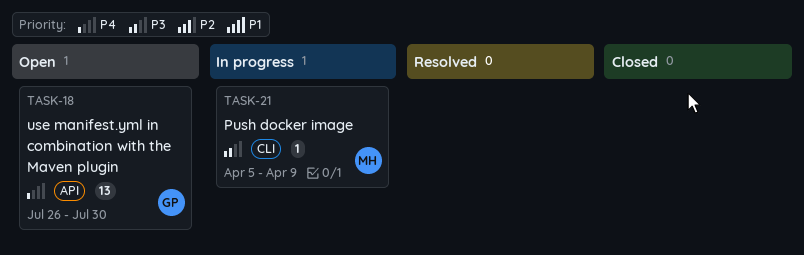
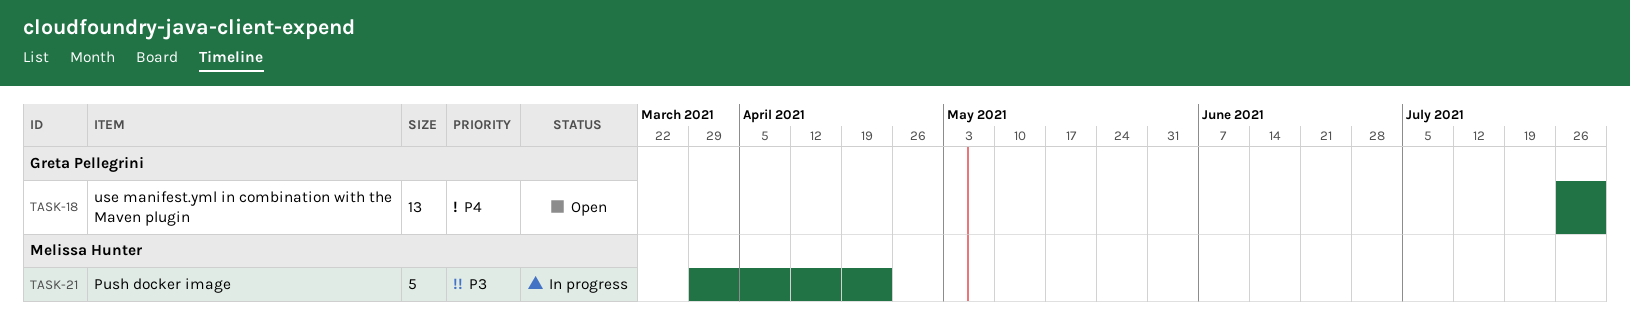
TASK-21, estimate: 1 -> 5
TASK-21, start: Apr 5 -> Mar 29
TASK-21, due: Apr 9 -> Apr 23

